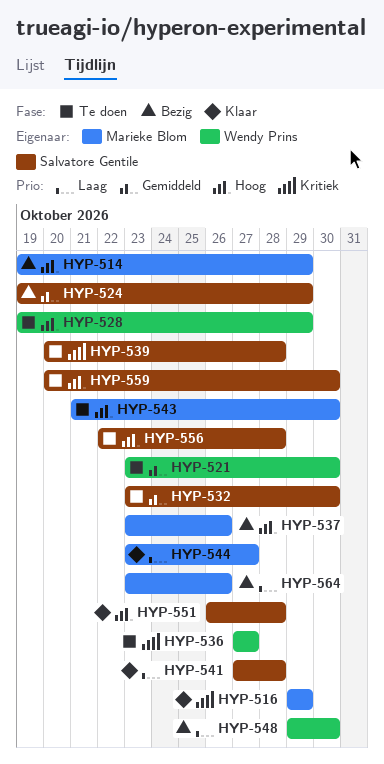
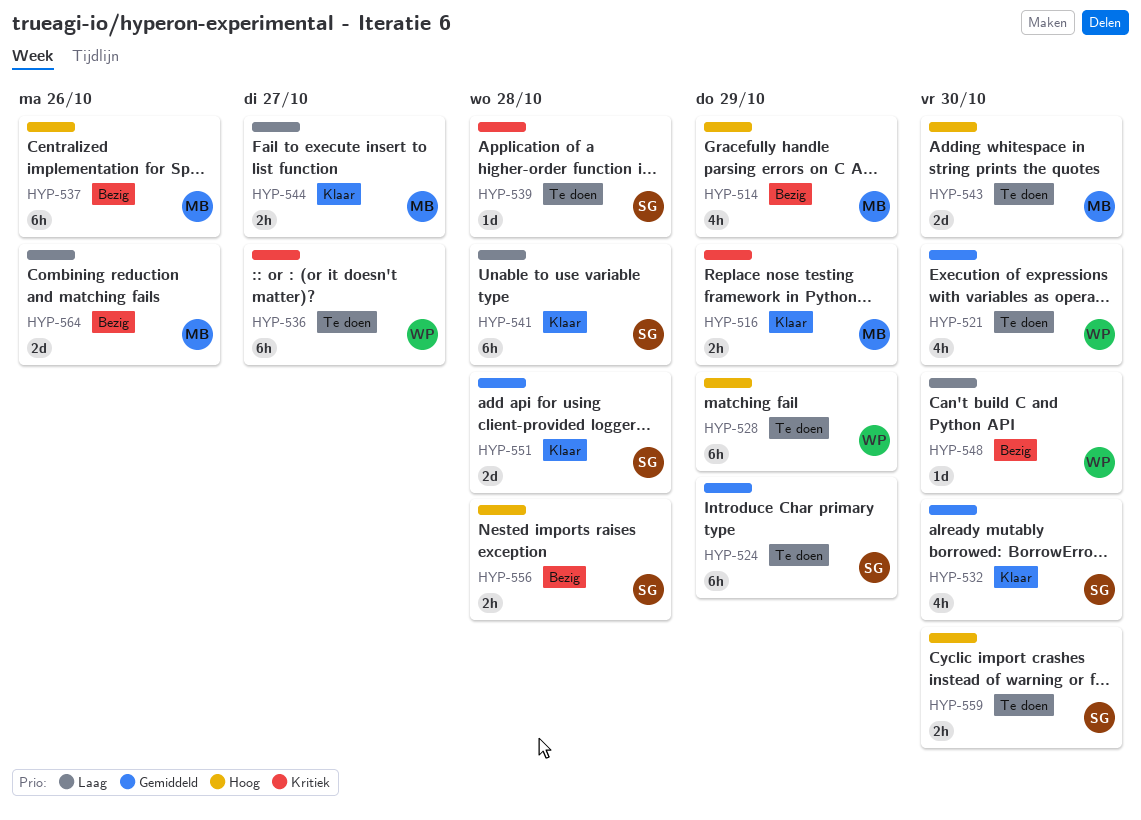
HYP-524, status: Bezig -> Te doen
HYP-532, status: Te doen -> Klaar
HYP-551, priority: Hoog -> Gemiddeld
HYP-556, status: Te doen -> Bezig

